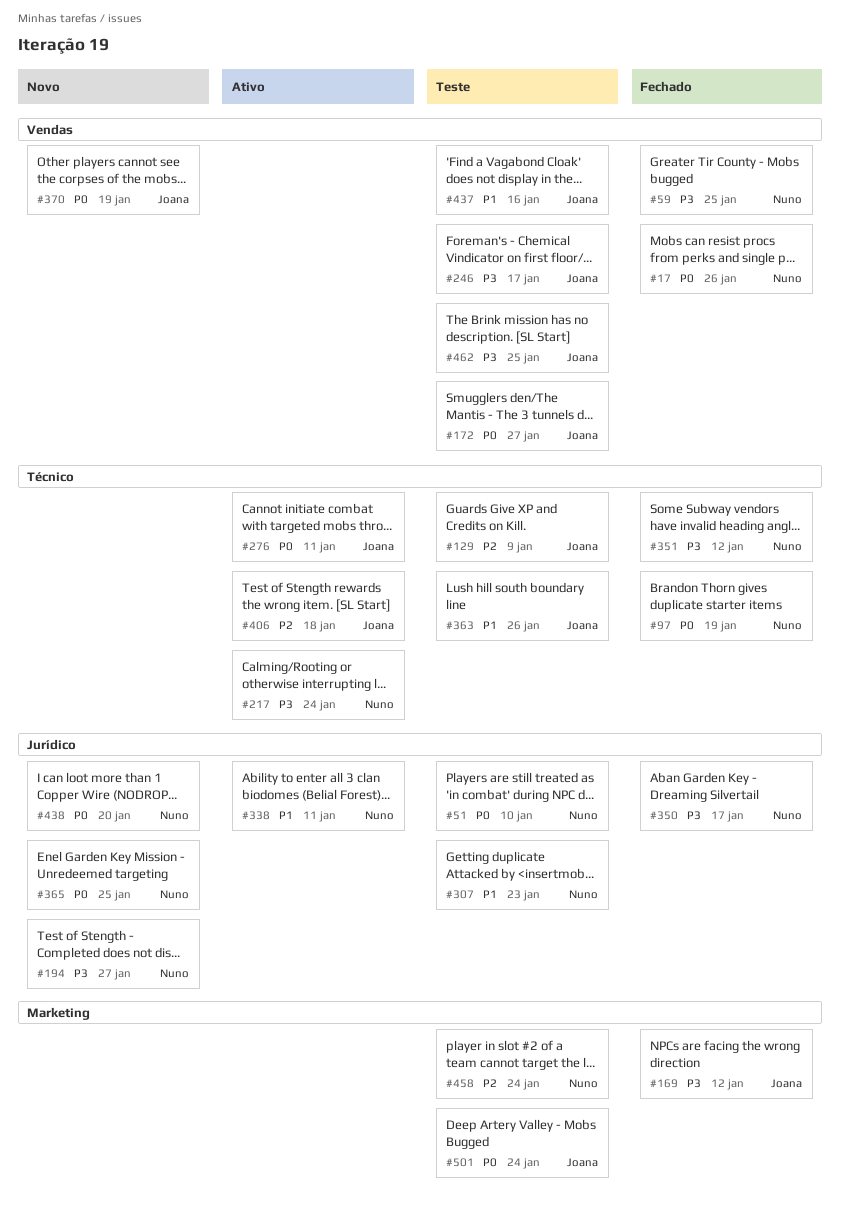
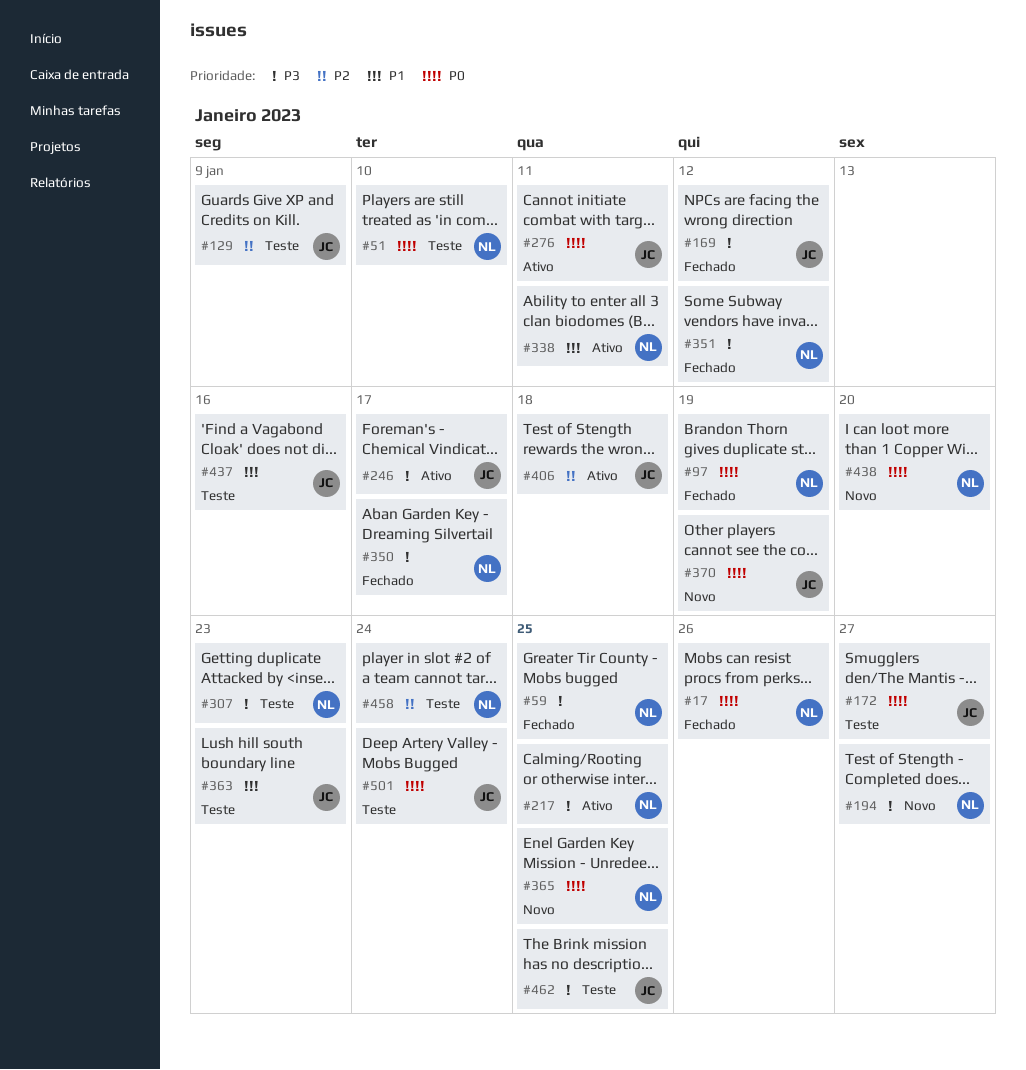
#217, due: Jan 24 -> Jan 25
#246, status: Teste -> Ativo
#307, priority: P1 -> P3
#363, due: Jan 26 -> Jan 23

